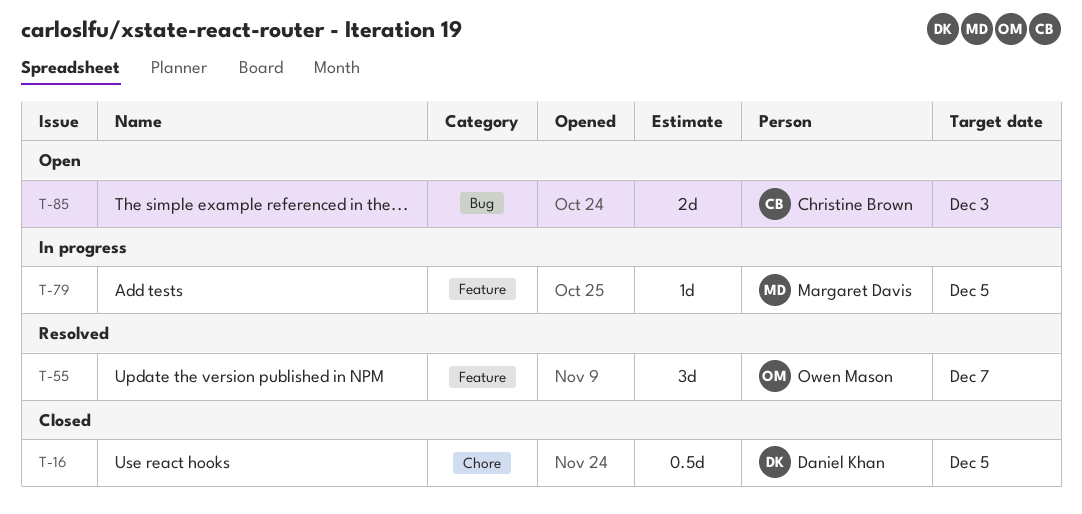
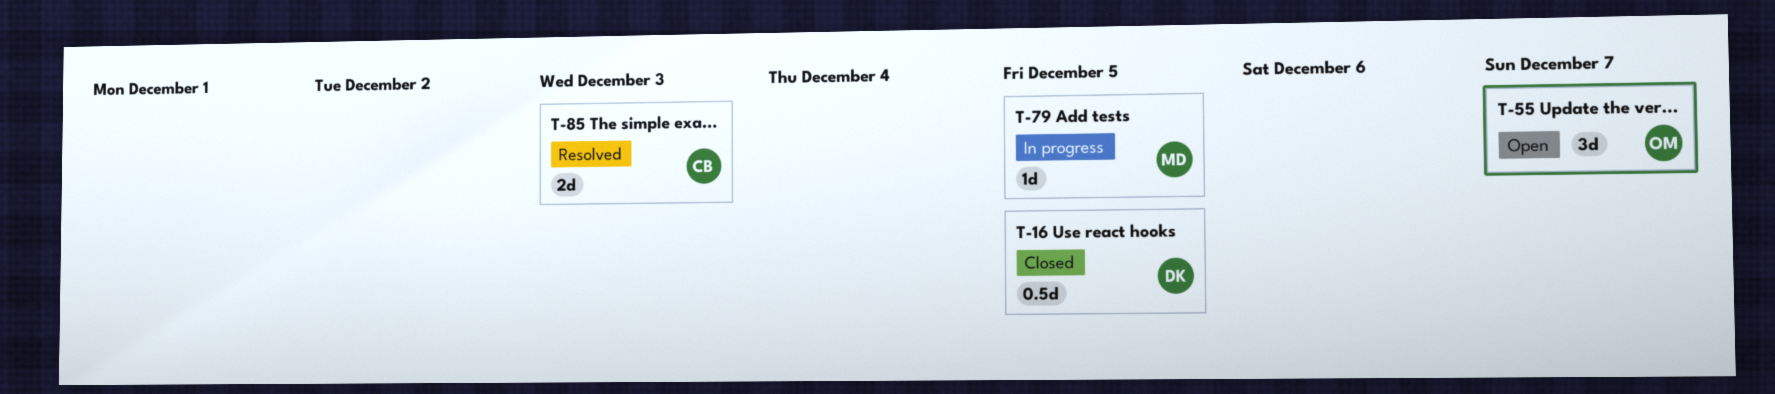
T-55, status: Resolved -> Open
T-85, status: Open -> Resolved

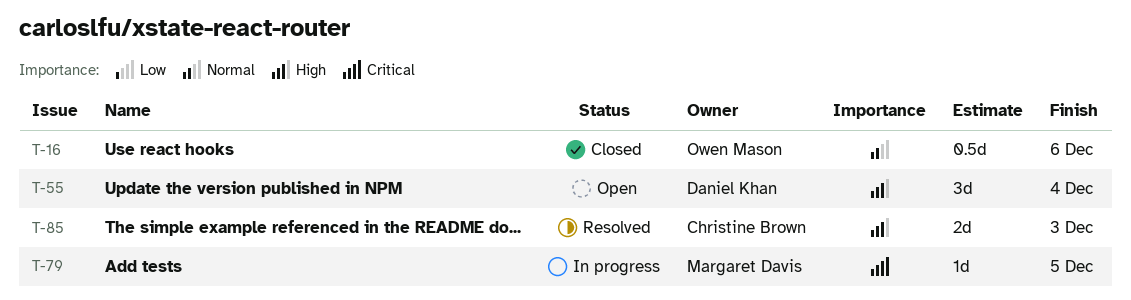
T-16, owner: Daniel Khan -> Owen Mason
T-16, due: Dec 5 -> Dec 6
T-55, owner: Owen Mason -> Daniel Khan
T-55, due: Dec 7 -> Dec 4

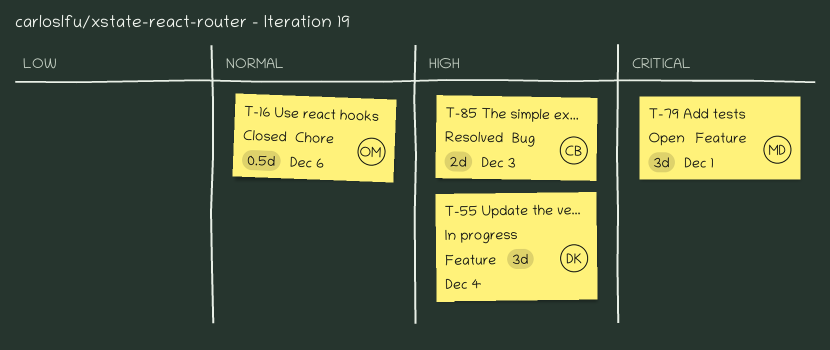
T-55, status: Open -> In progress
T-79, status: In progress -> Open
T-79, estimate: 1d -> 3d
T-79, due: Dec 5 -> Dec 1

